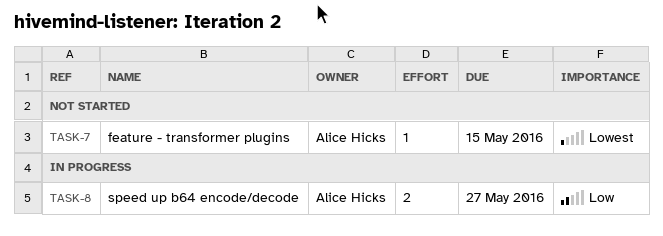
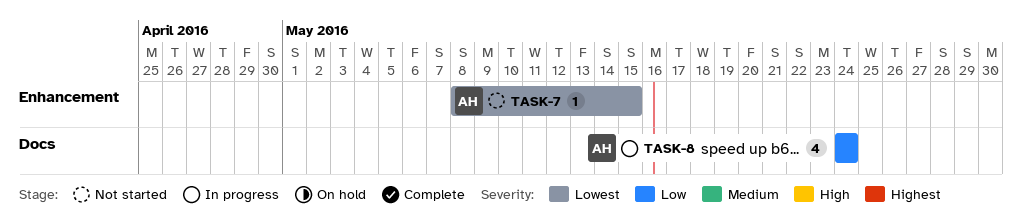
TASK-8, estimate: 2 -> 4
TASK-8, due: May 27 -> May 24

